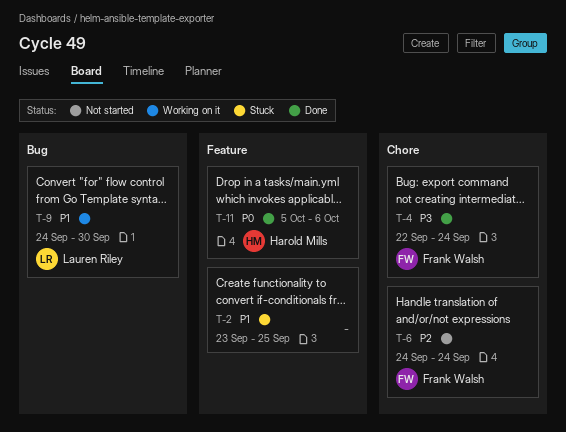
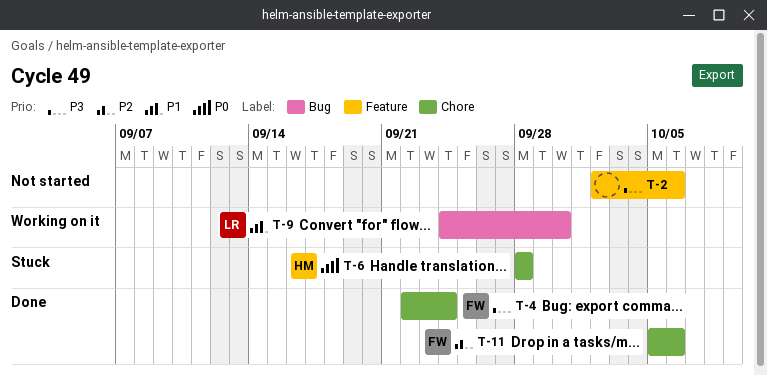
T-2, status: Stuck -> Not started
T-2, priority: P1 -> P3
T-2, start: Sep 23 -> Oct 2
T-2, due: Sep 25 -> Oct 6
T-6, status: Not started -> Stuck
T-6, owner: Frank Walsh -> Harold Mills
T-6, priority: P2 -> P0
T-6, start: Sep 24 -> Sep 28
T-6, due: Sep 24 -> Sep 28
T-11, owner: Harold Mills -> Frank Walsh
T-11, priority: P0 -> P2
T-11, label: Feature -> Chore

